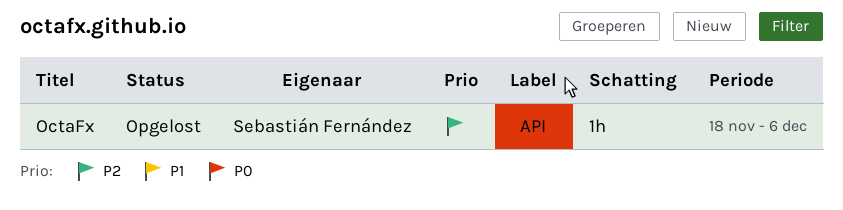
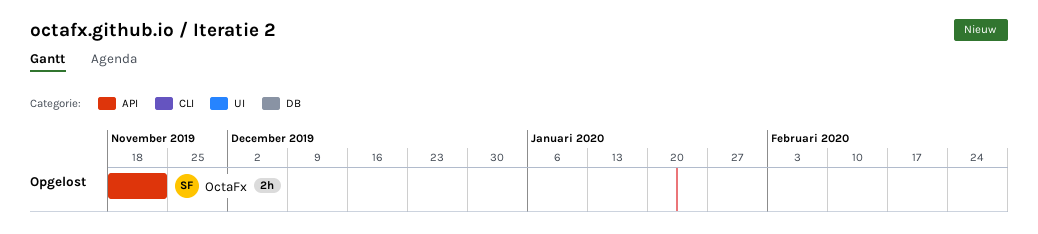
OctaFx, estimate: 1h -> 2h
OctaFx, due: Dec 6 -> Nov 22

